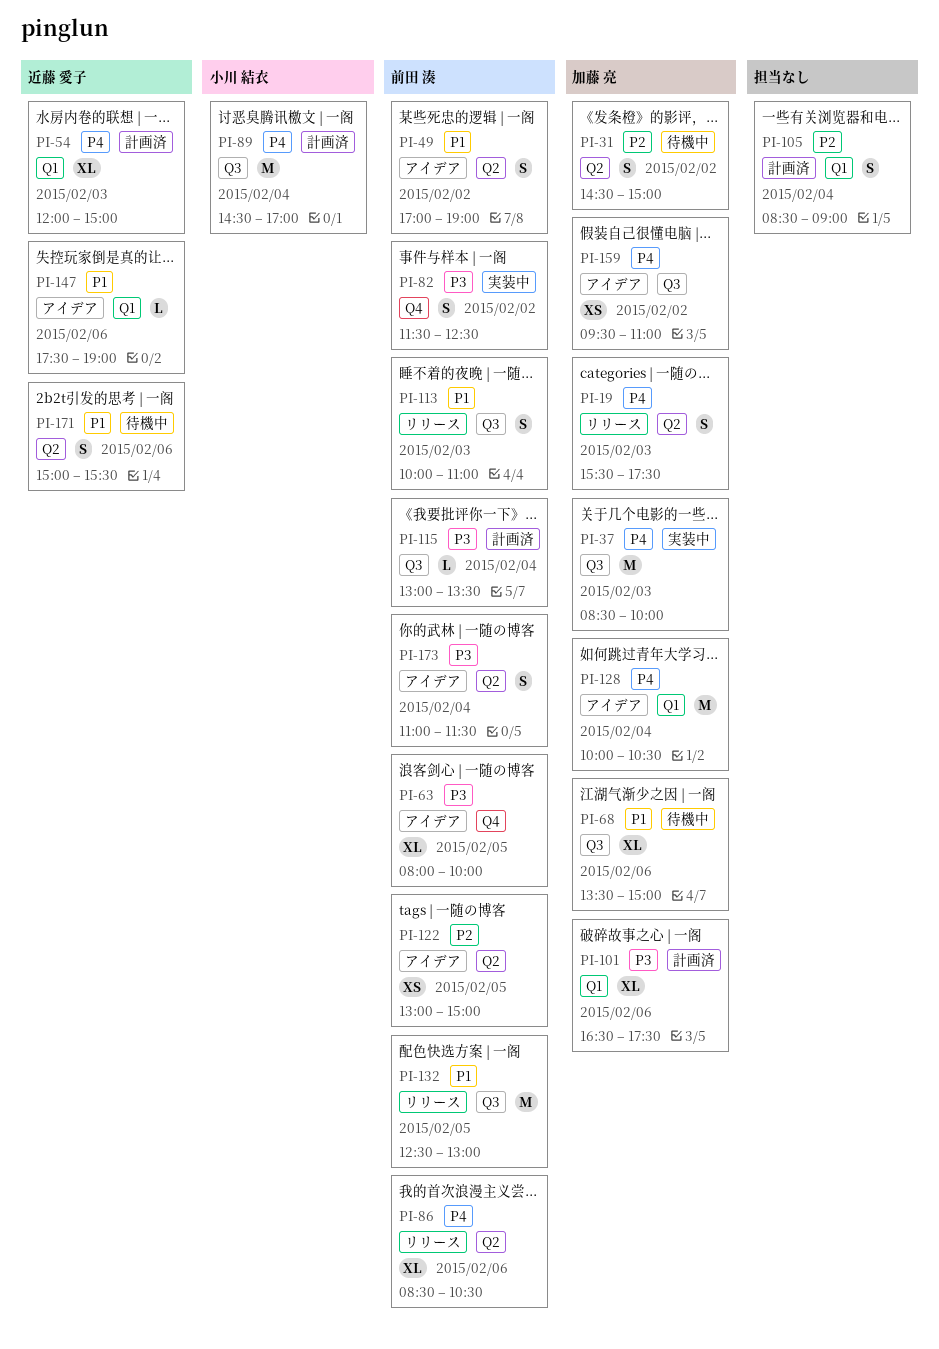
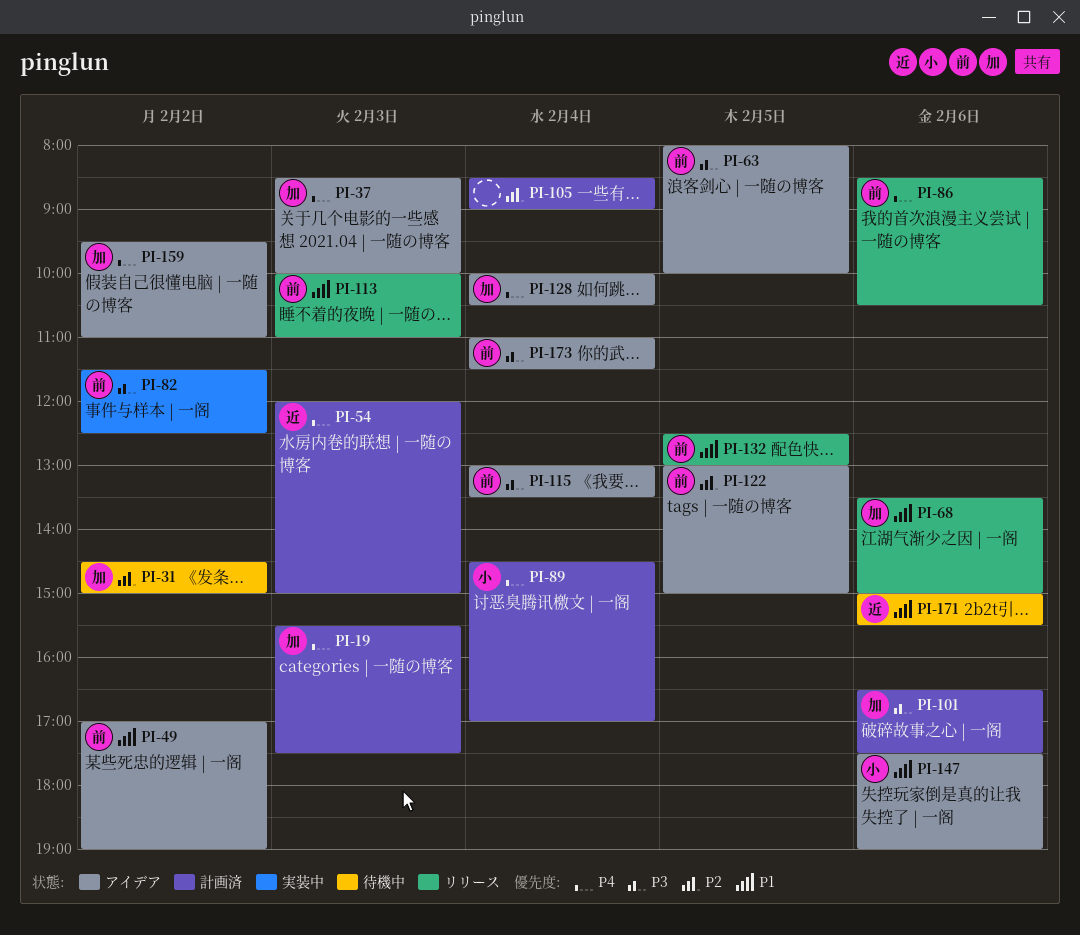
PI-19, status: リリース -> 計画済
PI-37, status: 実装中 -> アイデア
PI-68, status: 待機中 -> リリース
PI-115, status: 計画済 -> アイデア
PI-147, owner: 近藤 愛子 -> 小川 結衣

